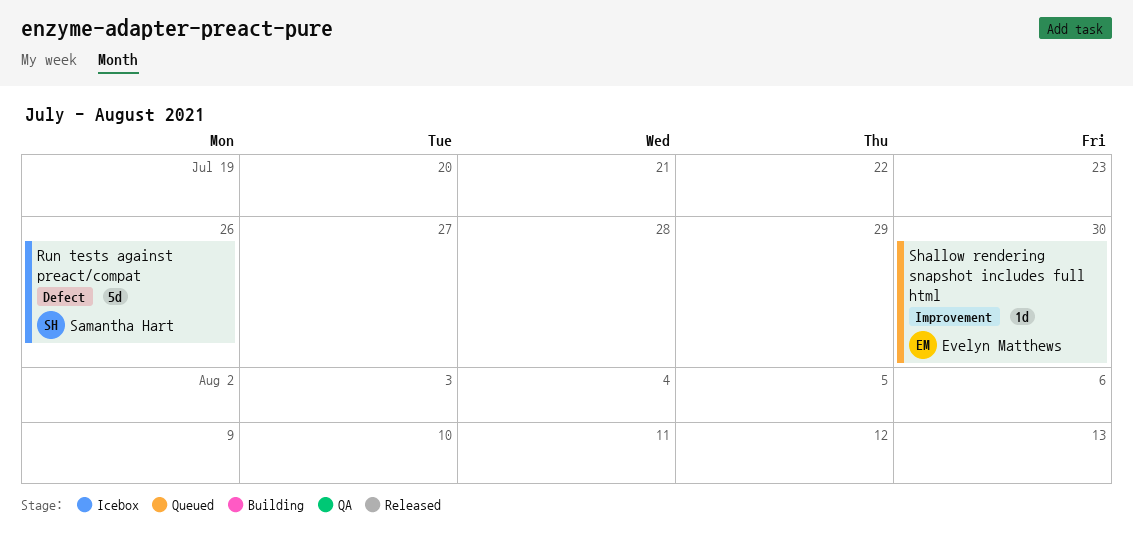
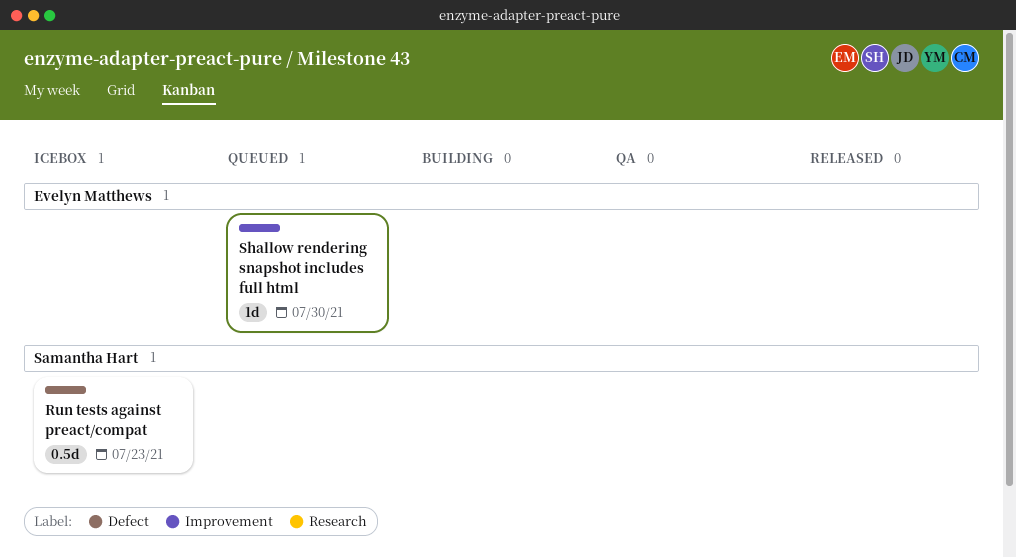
Run tests against preact/compat, estimate: 5d -> 0.5d
Run tests against preact/compat, due: Jul 26 -> Jul 23

